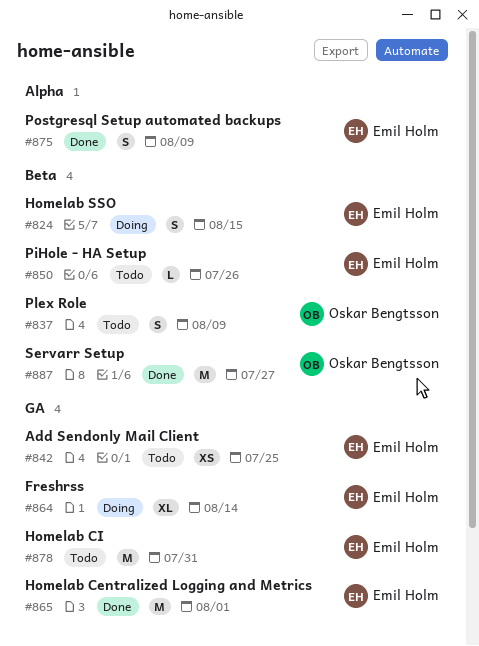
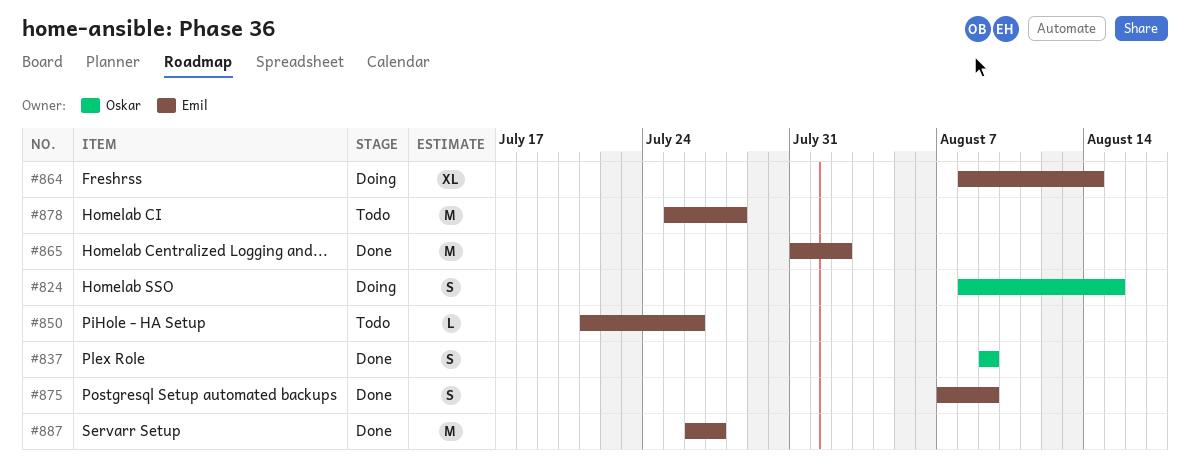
#824, owner: Emil Holm -> Oskar Bengtsson
#837, status: Todo -> Done
#842: present -> none
#865, due: Aug 1 -> Aug 2
#878, due: Jul 31 -> Jul 28
#887, owner: Oskar Bengtsson -> Emil Holm

